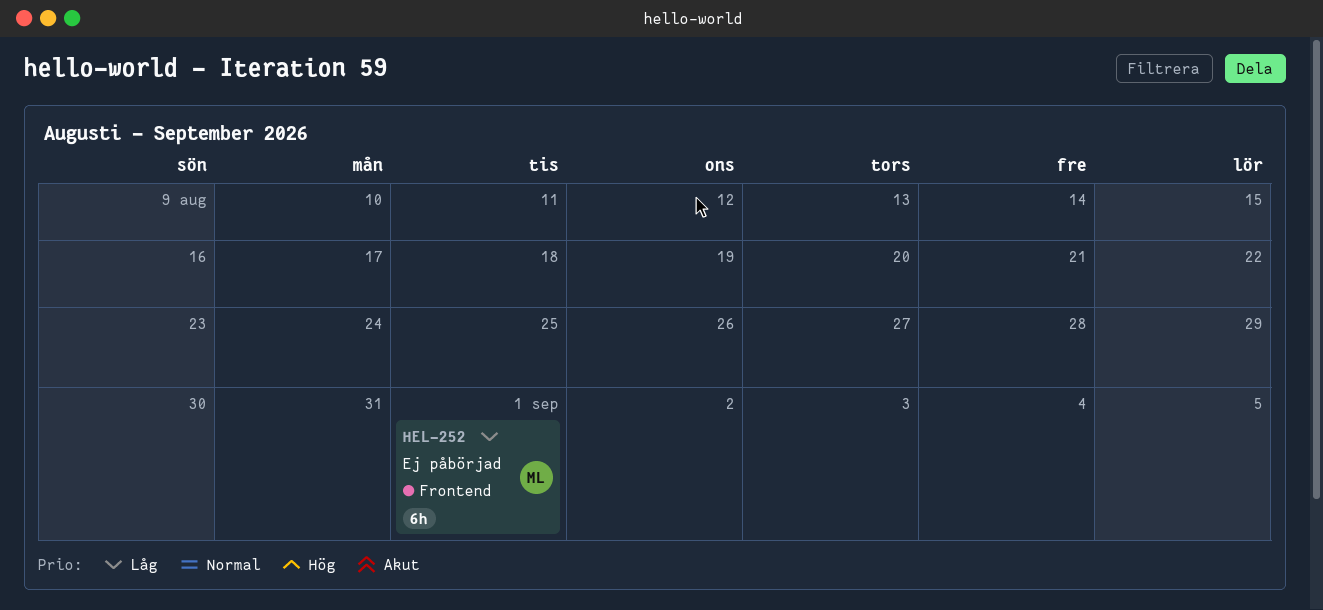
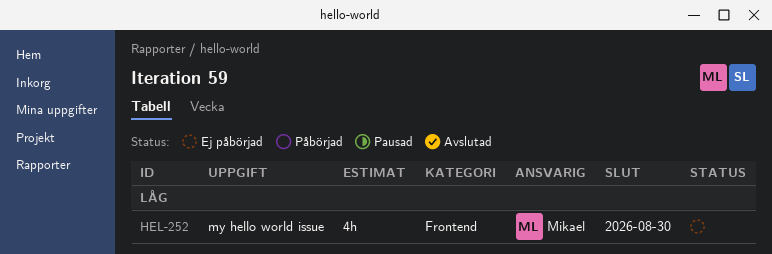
HEL-252, estimate: 6h -> 4h
HEL-252, due: Sep 1 -> Aug 30

